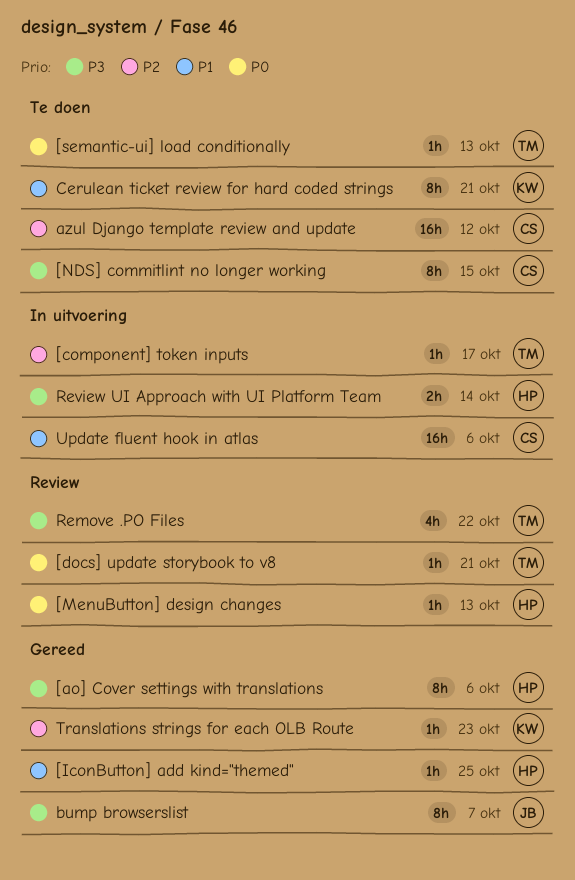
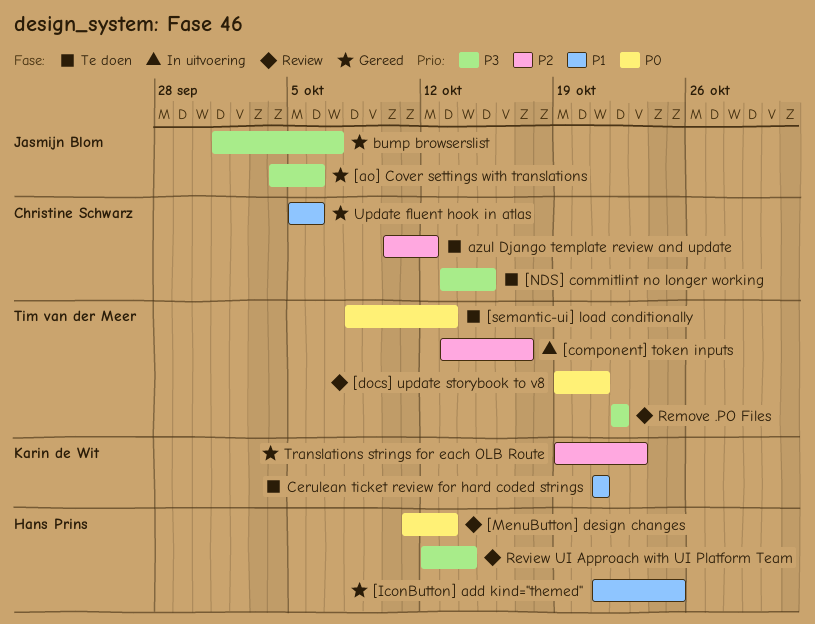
[ao] Cover settings with translations, owner: Hans Prins -> Jasmijn Blom
Review UI Approach with UI Platform Team, status: In uitvoering -> Review
Update fluent hook in atlas, status: In uitvoering -> Gereed

